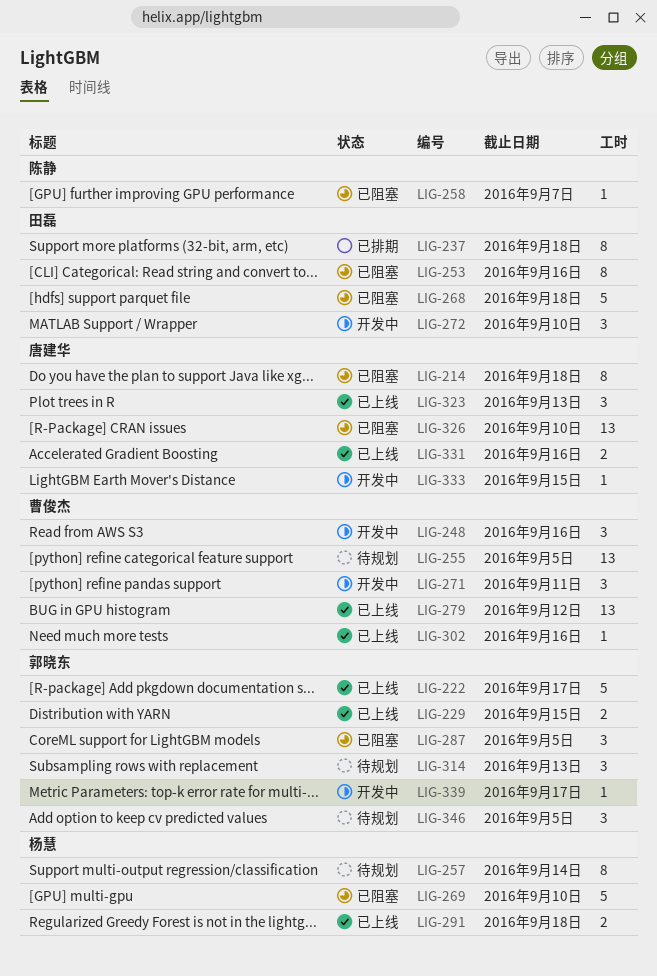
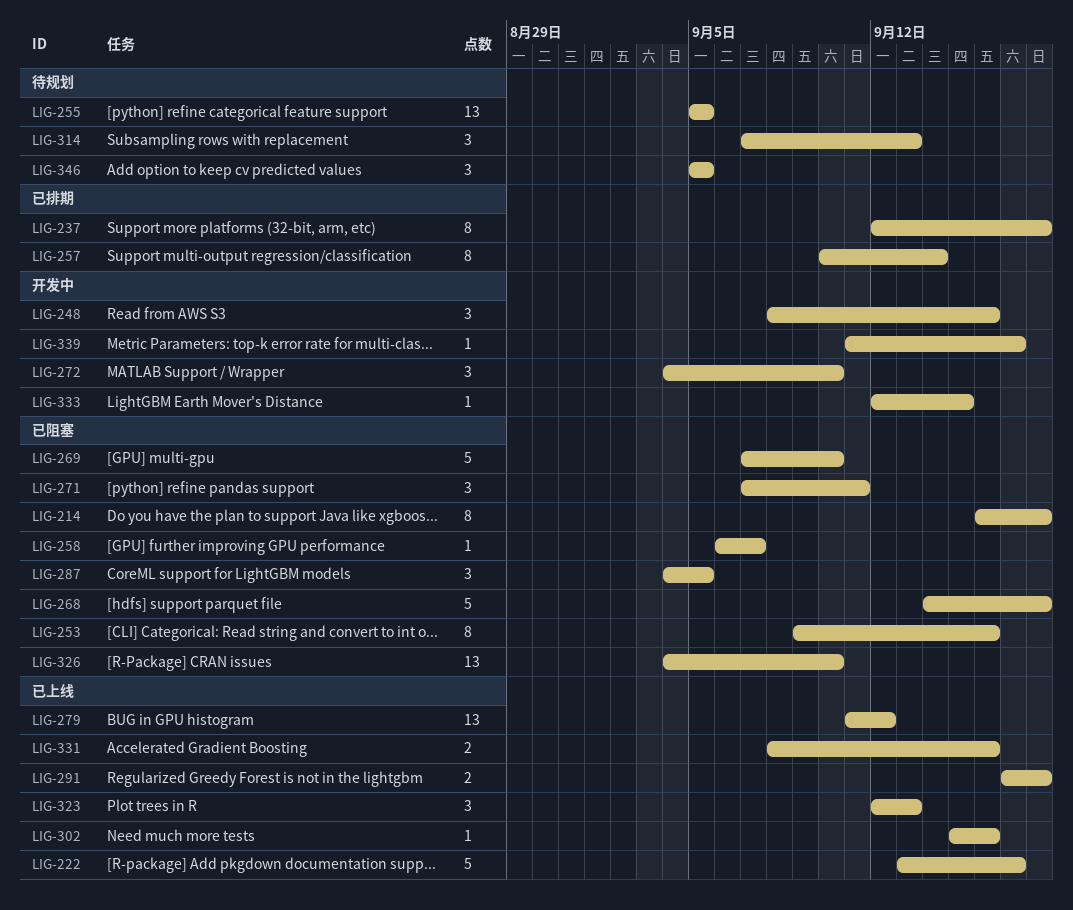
LIG-229: present -> none
LIG-257, status: 待规划 -> 已排期
LIG-271, status: 开发中 -> 已阻塞

